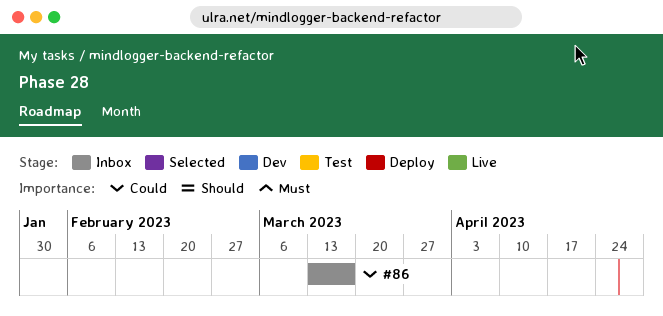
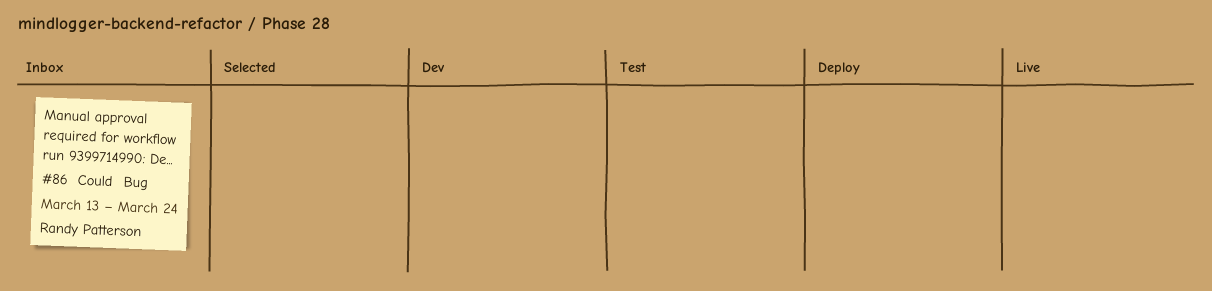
#86, due: Mar 17 -> Mar 24

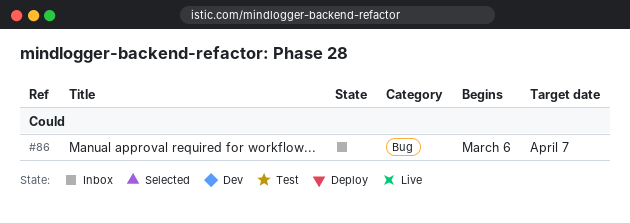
#86, start: Mar 13 -> Mar 6
#86, due: Mar 24 -> Apr 7

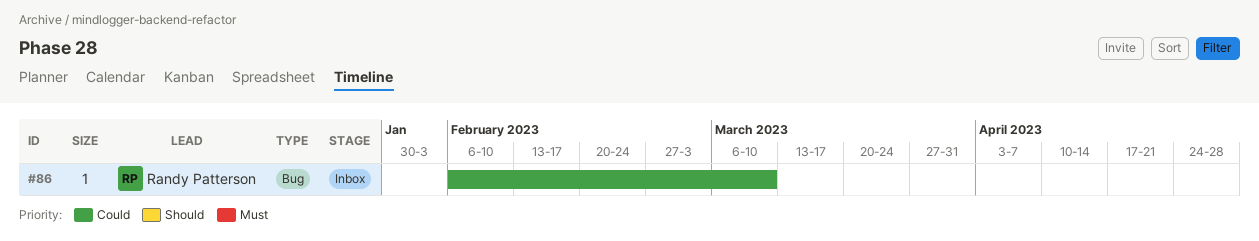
#86, start: Mar 6 -> Feb 6
#86, due: Apr 7 -> Mar 10

